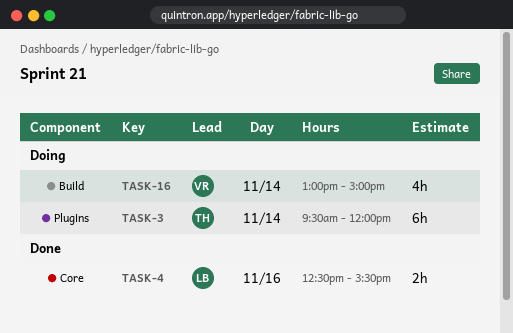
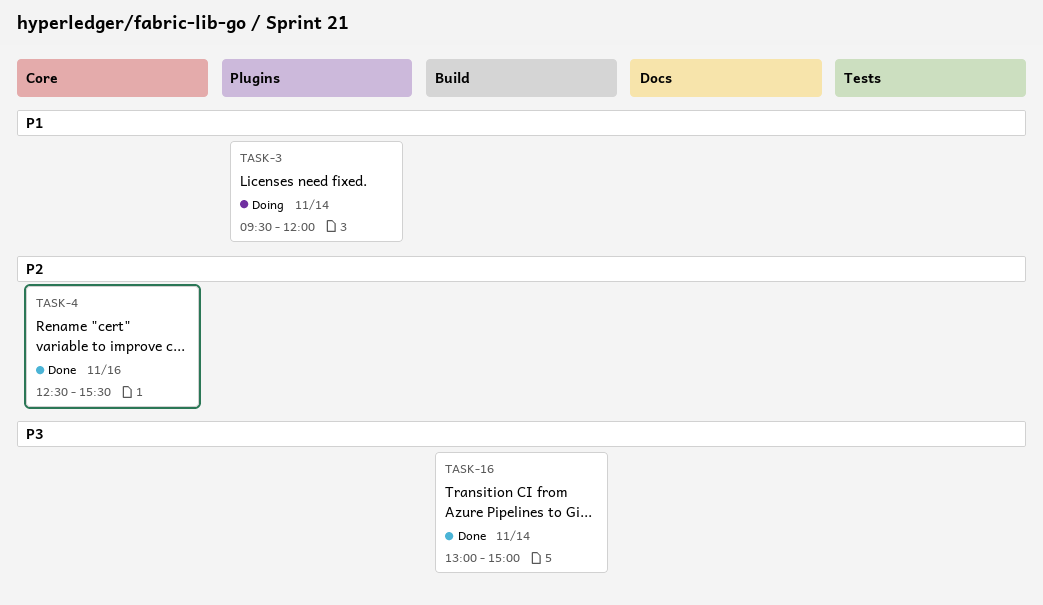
TASK-16, status: Doing -> Done

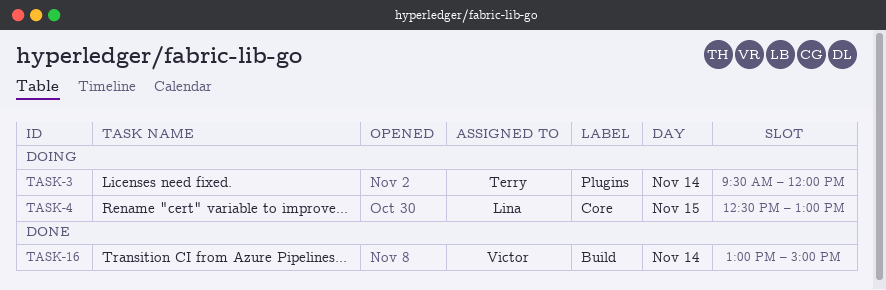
TASK-4, status: Done -> Doing
TASK-4, day: Nov 16 -> Nov 15
TASK-4, ends: 15:30 -> 13:00

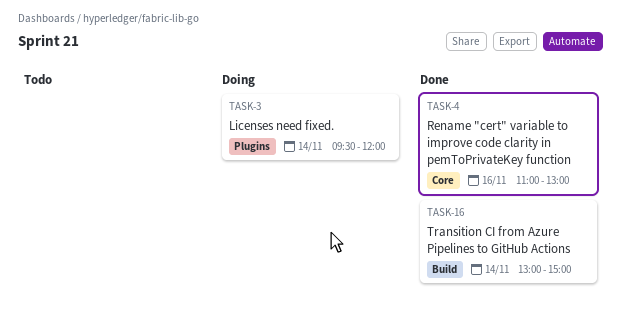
TASK-4, status: Doing -> Done
TASK-4, day: Nov 15 -> Nov 16
TASK-4, begins: 12:30 -> 11:00

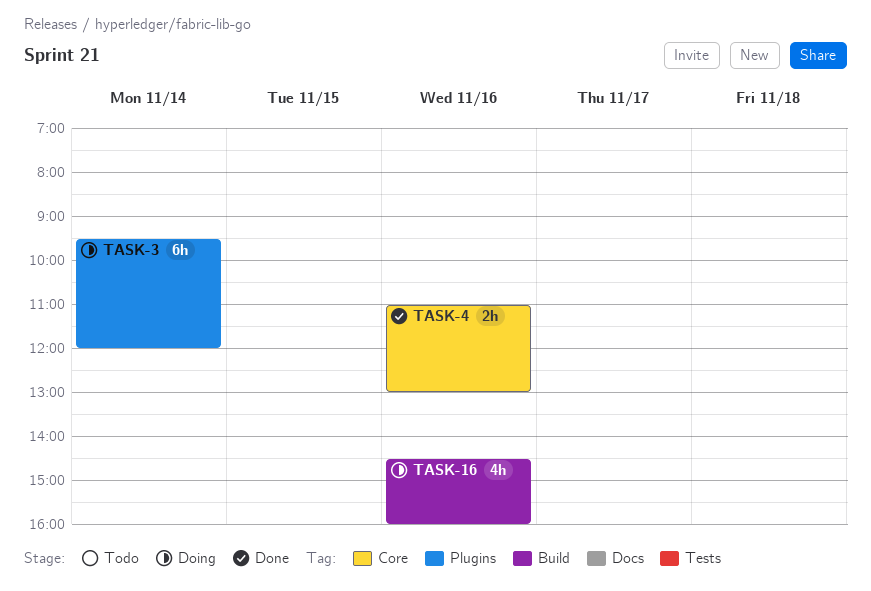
TASK-16, status: Done -> Doing
TASK-16, day: Nov 14 -> Nov 16
TASK-16, begins: 13:00 -> 14:30
TASK-16, ends: 15:00 -> 16:00

